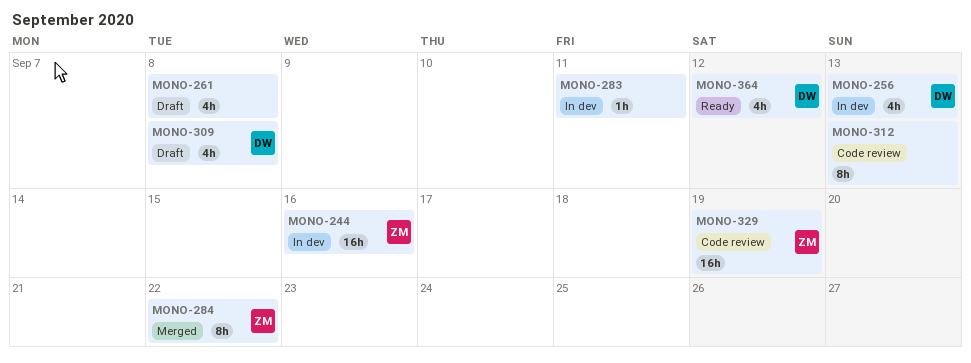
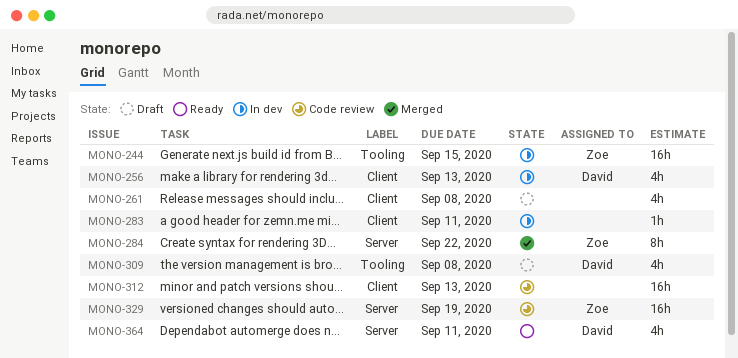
MONO-244, due: Sep 16 -> Sep 15
MONO-312, estimate: 8h -> 16h
MONO-364, due: Sep 12 -> Sep 11

